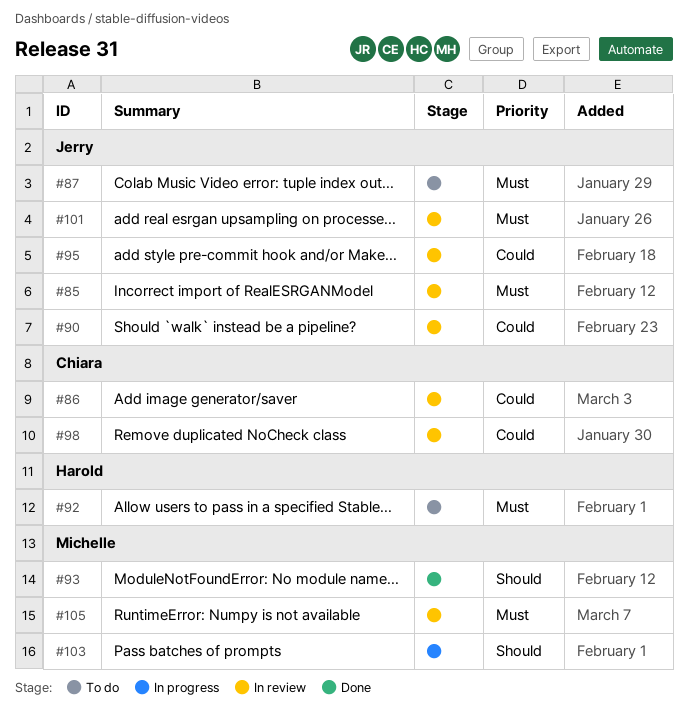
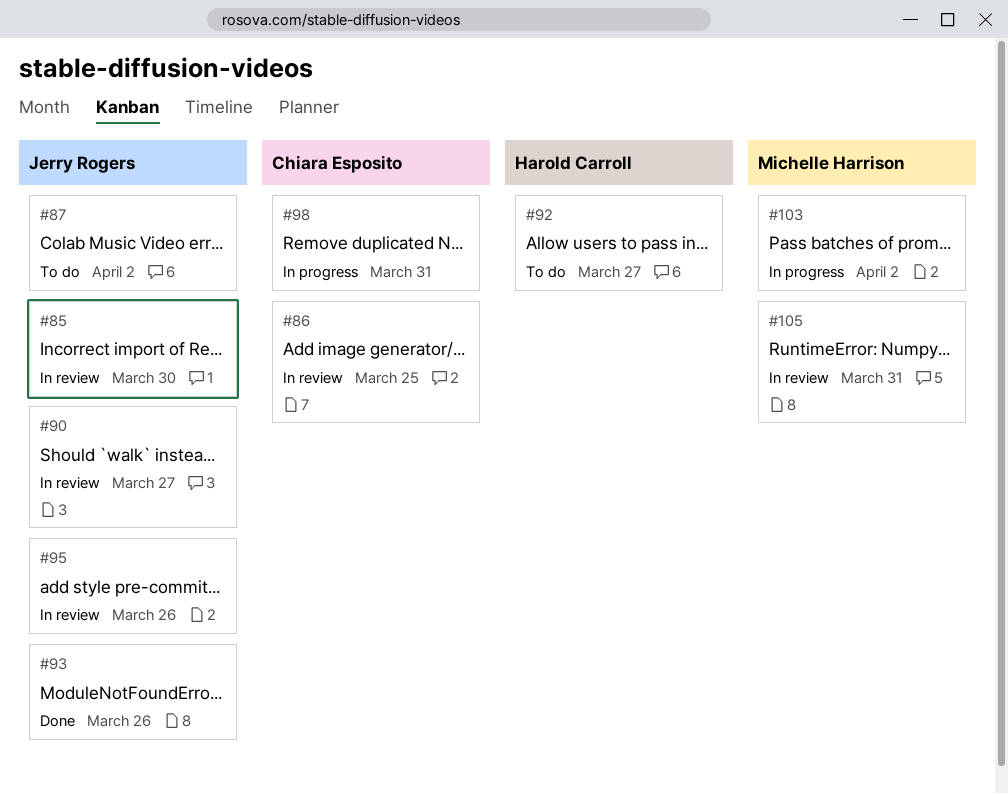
#93, owner: Michelle Harrison -> Jerry Rogers
#98, status: In review -> In progress
#101: present -> none

